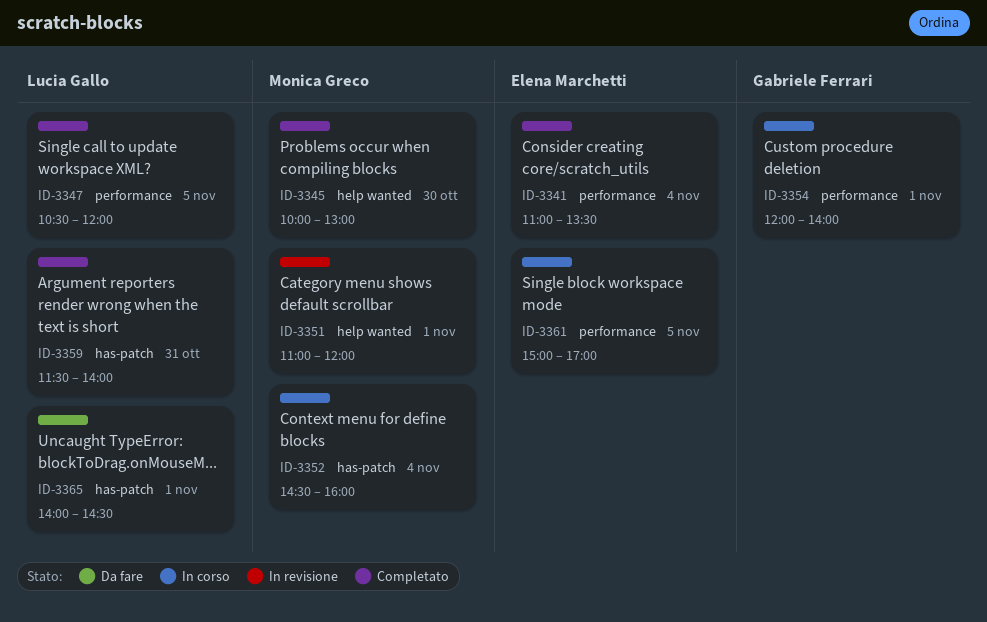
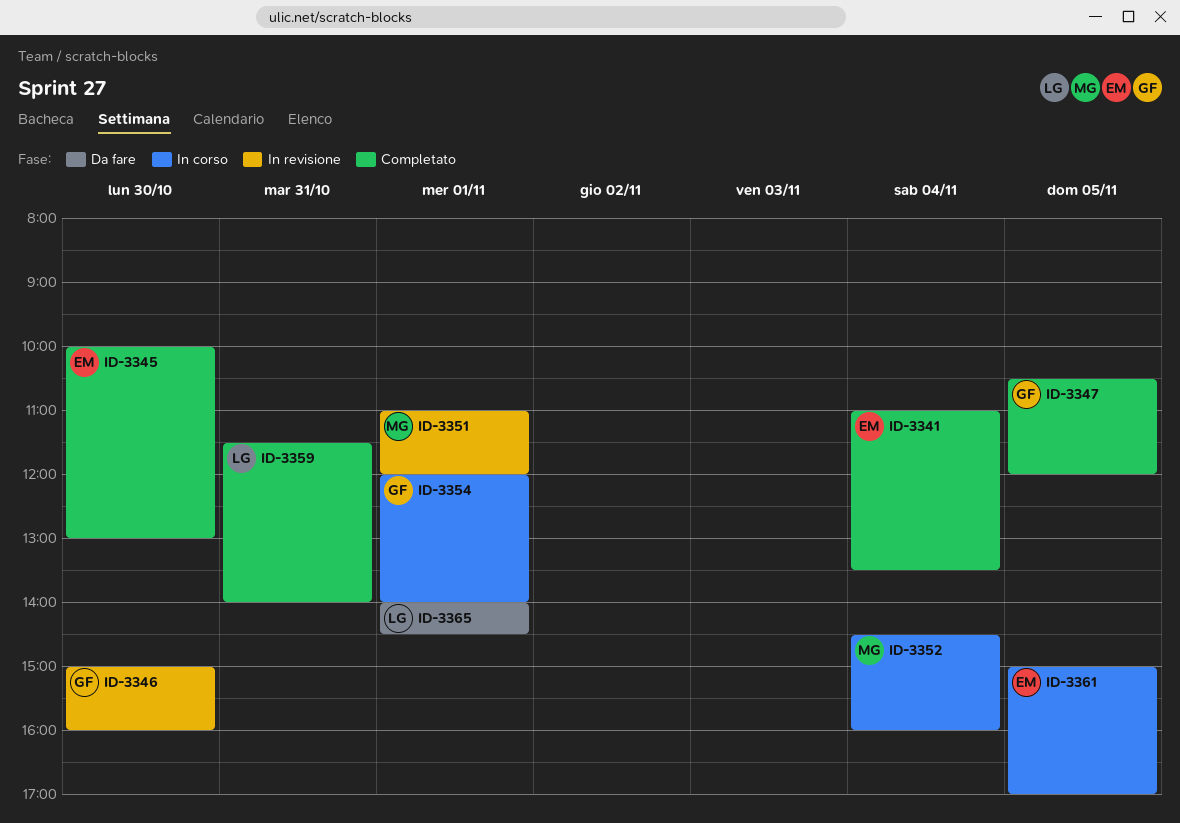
ID-3345, owner: Monica Greco -> Elena Marchetti
ID-3346: none -> present
ID-3347, owner: Lucia Gallo -> Gabriele Ferrari

